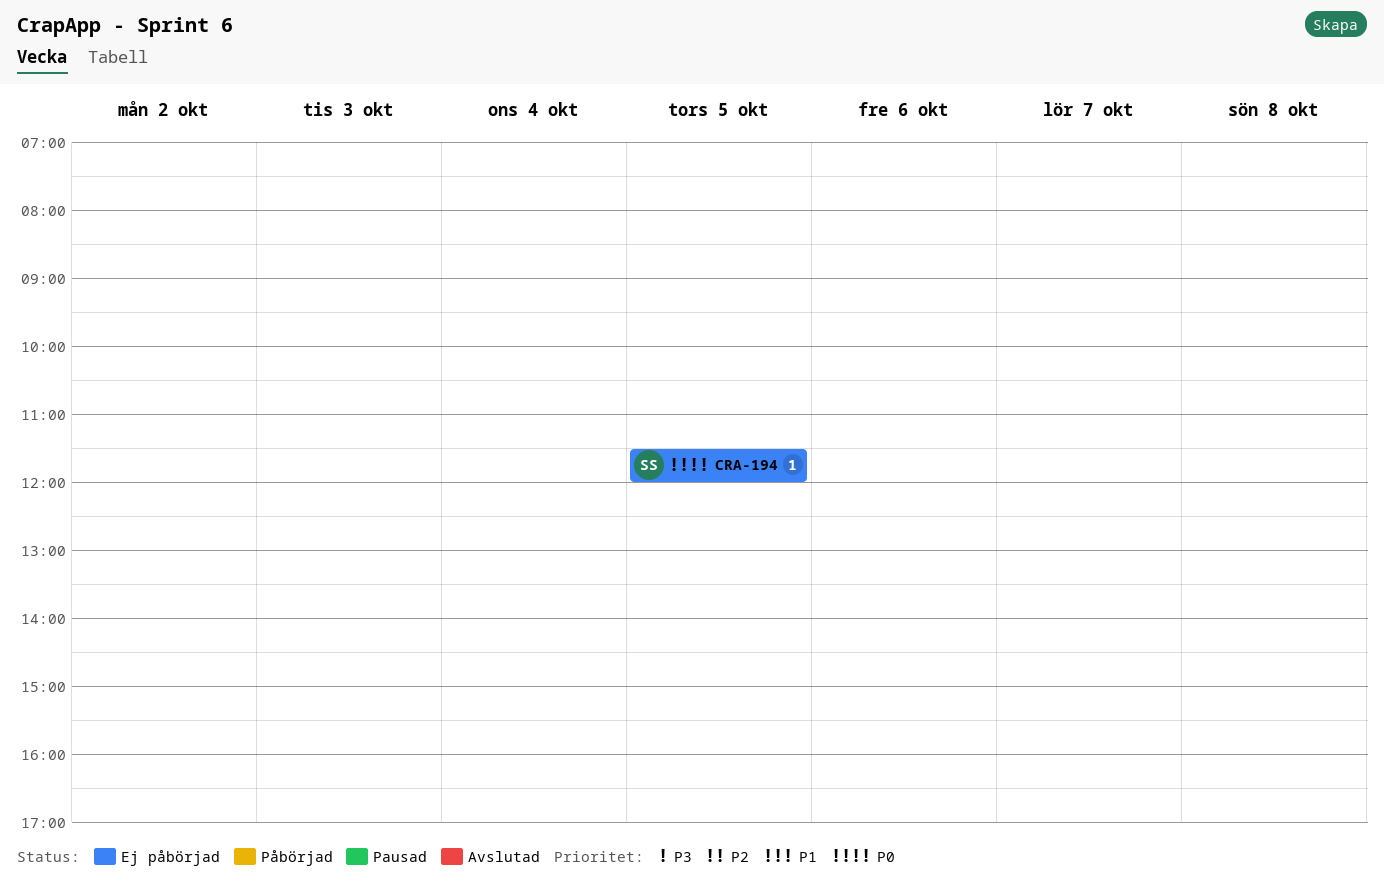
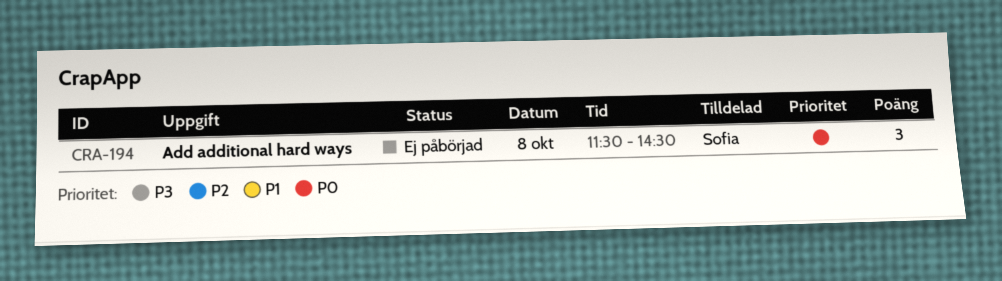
CRA-194, estimate: 1 -> 3
CRA-194, day: Oct 5 -> Oct 8
CRA-194, ends: 12:00 -> 14:30

